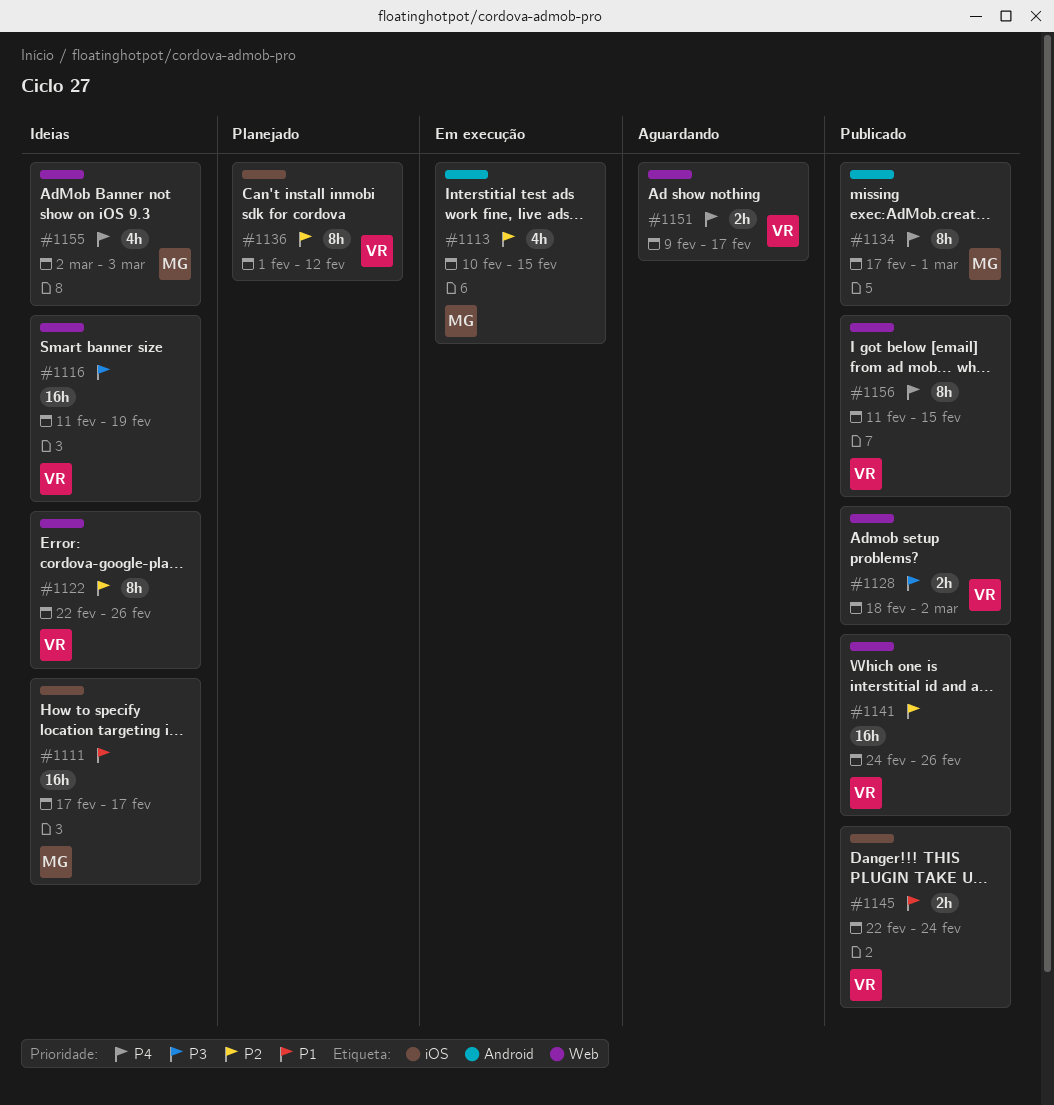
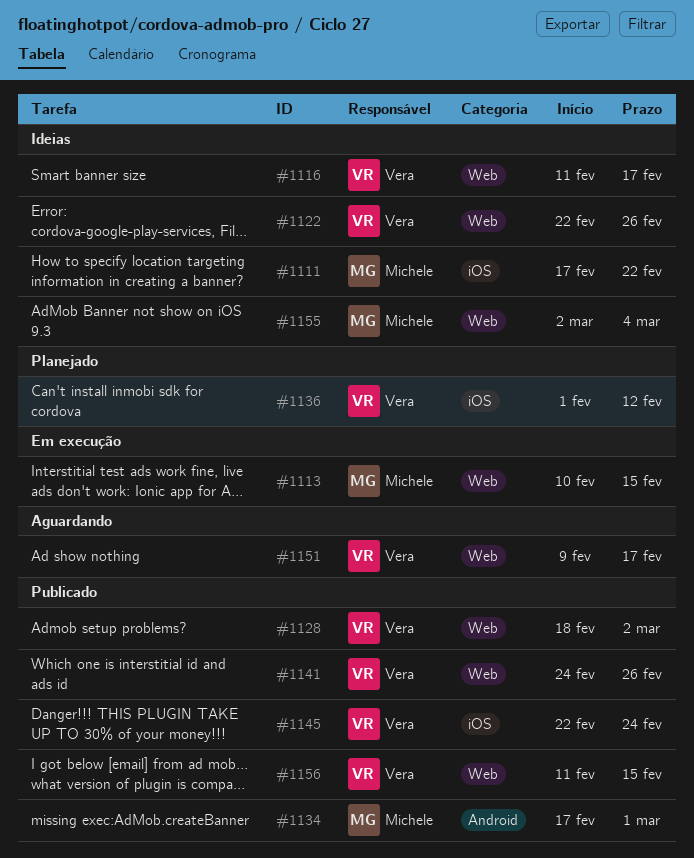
#1111, due: Feb 17 -> Feb 22
#1113, label: Android -> Web
#1116, due: Feb 19 -> Feb 17
#1155, due: Mar 3 -> Mar 4

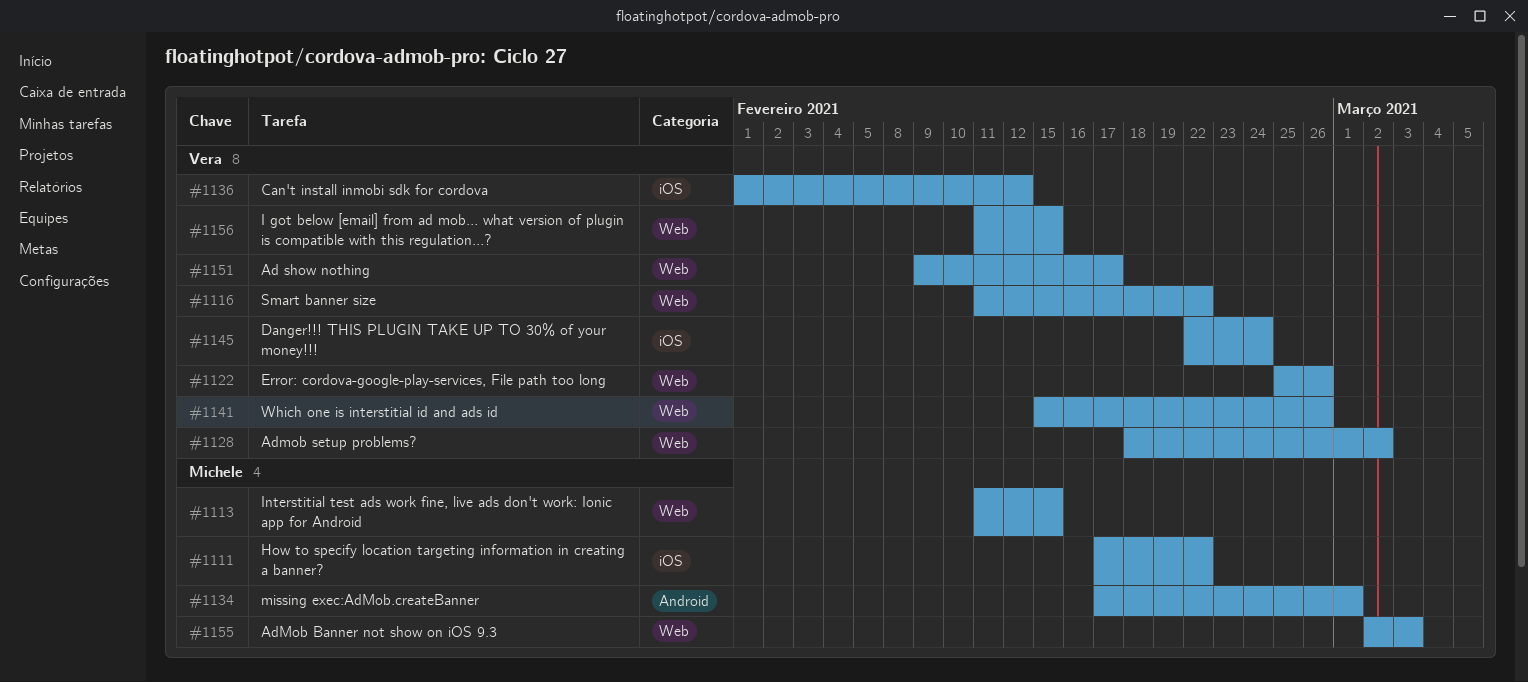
#1113, start: Feb 10 -> Feb 11
#1116, due: Feb 17 -> Feb 22
#1122, start: Feb 22 -> Feb 25
#1141, start: Feb 24 -> Feb 15
#1155, due: Mar 4 -> Mar 3

